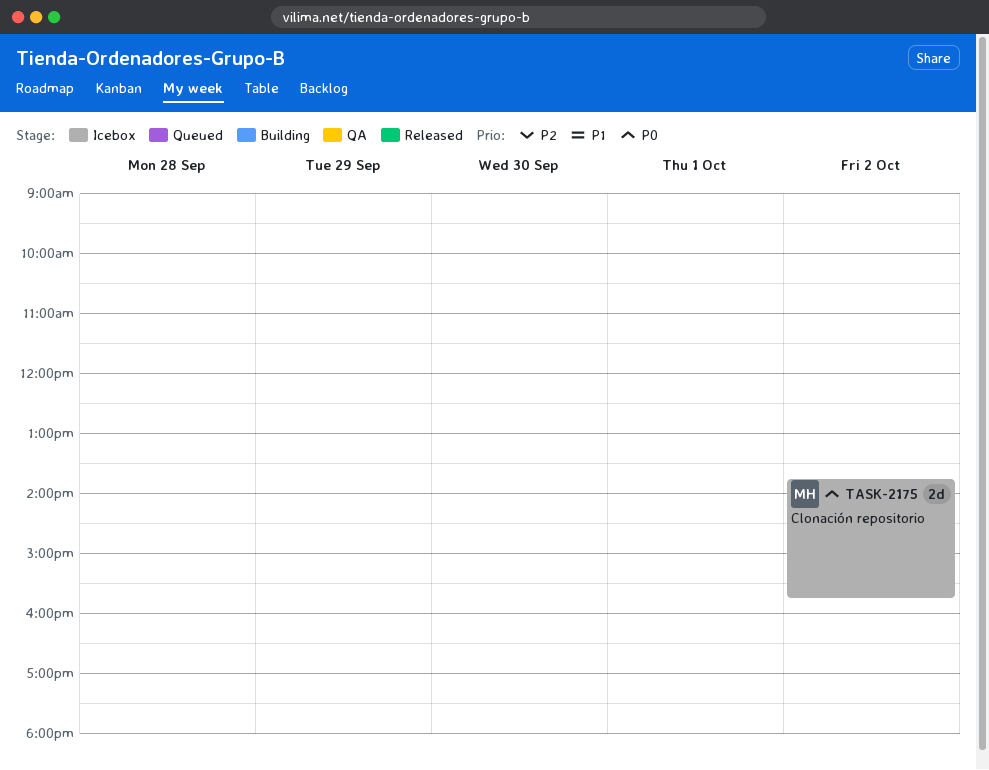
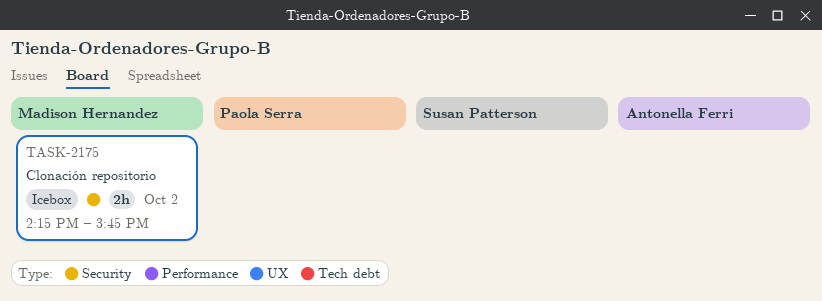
TASK-2175, estimate: 2d -> 2h
TASK-2175, begins: 13:45 -> 14:15

